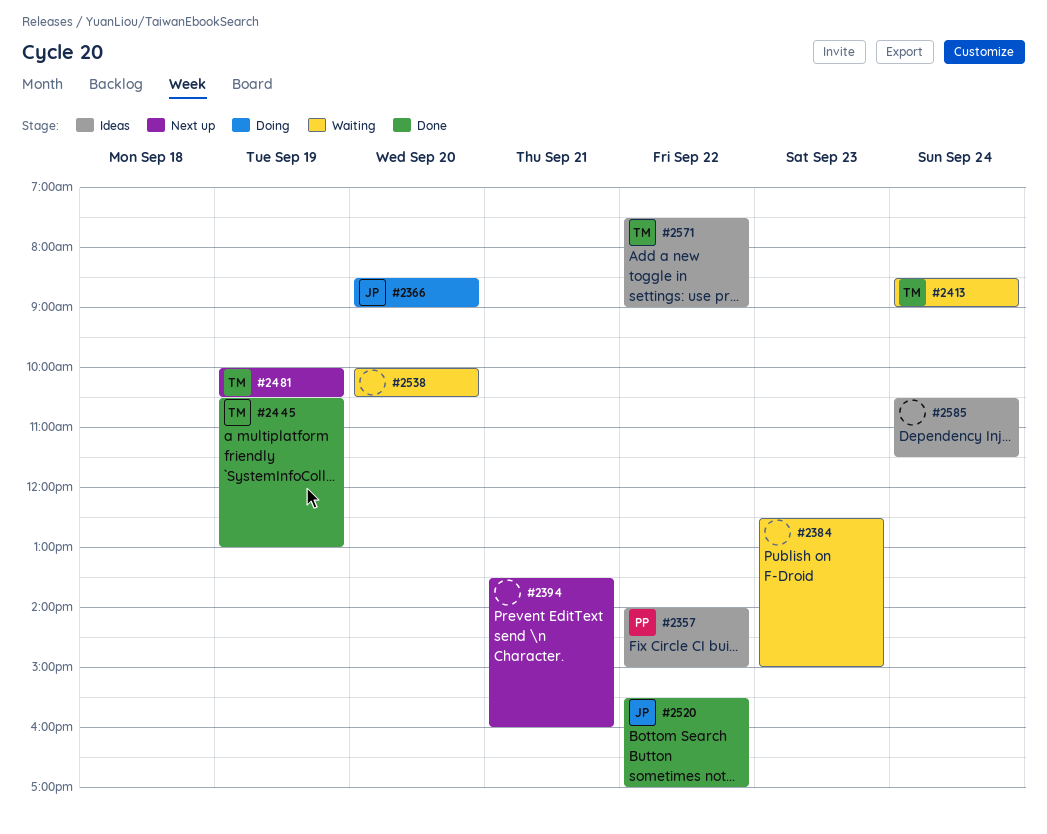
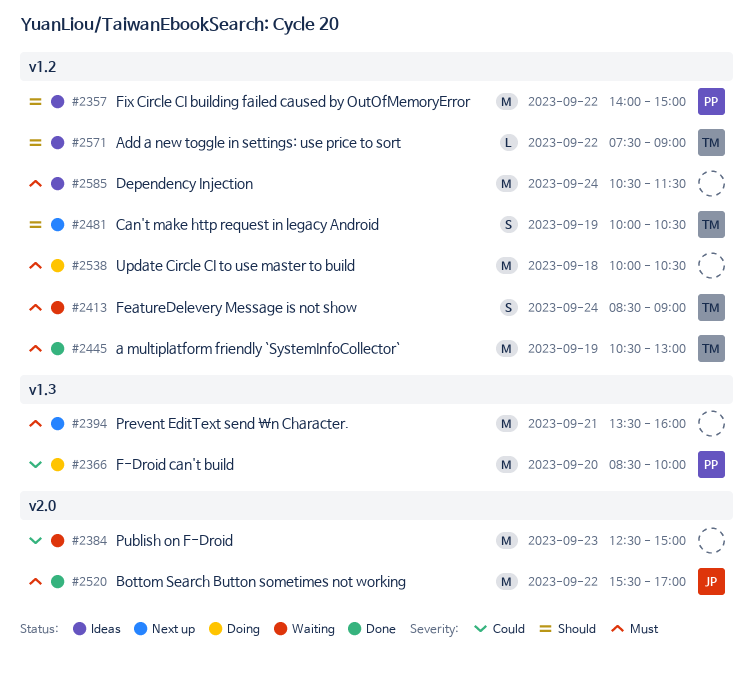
#2366, owner: JP -> PP
#2366, ends: 09:00 -> 10:00
#2538, status: Waiting -> Doing
#2538, day: Sep 20 -> Sep 18

